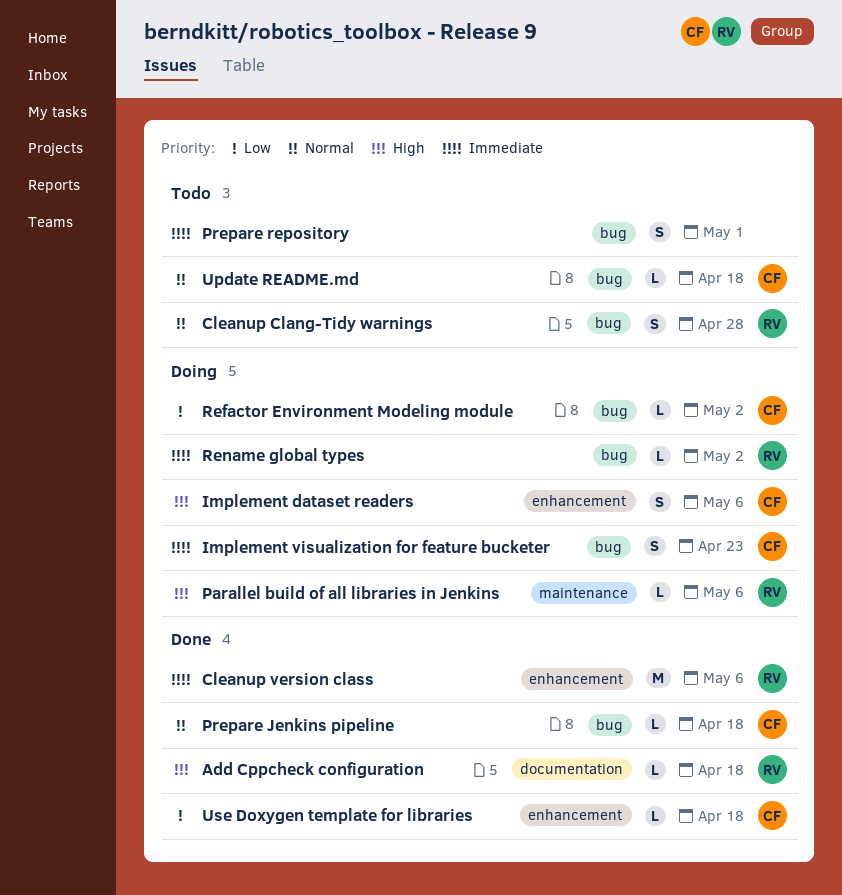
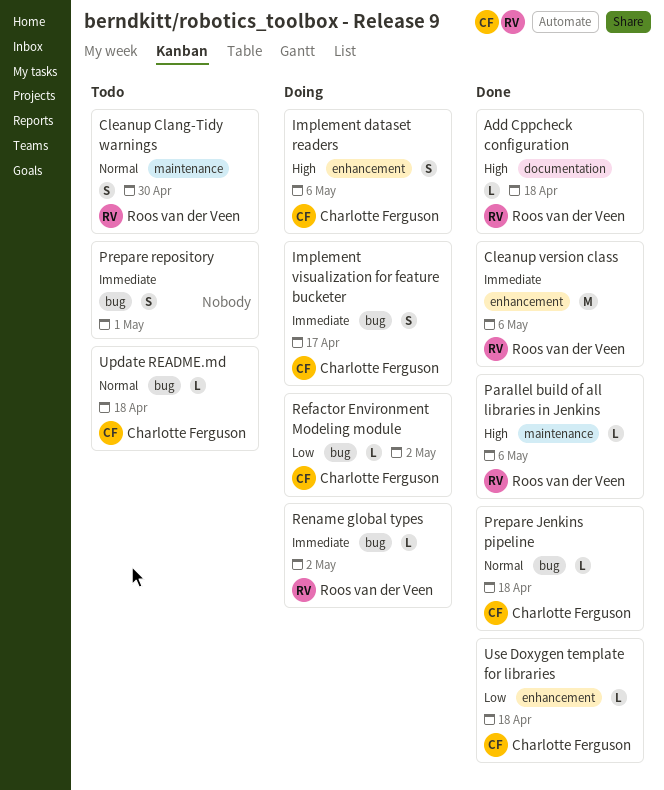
Cleanup Clang-Tidy warnings, label: bug -> maintenance
Cleanup Clang-Tidy warnings, due: Apr 28 -> Apr 30
Implement visualization for feature bucketer, due: Apr 23 -> Apr 17
Parallel build of all libraries in Jenkins, status: Doing -> Done

